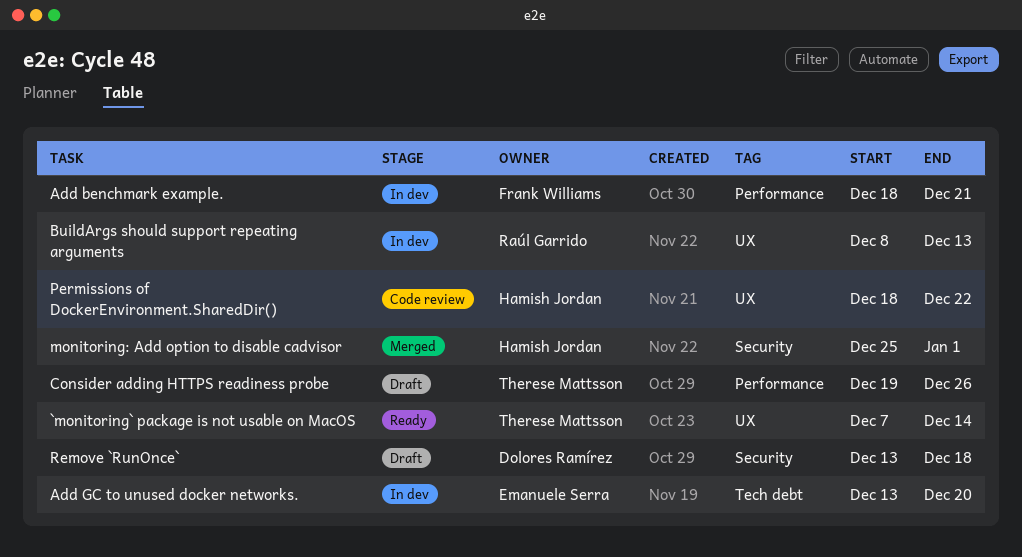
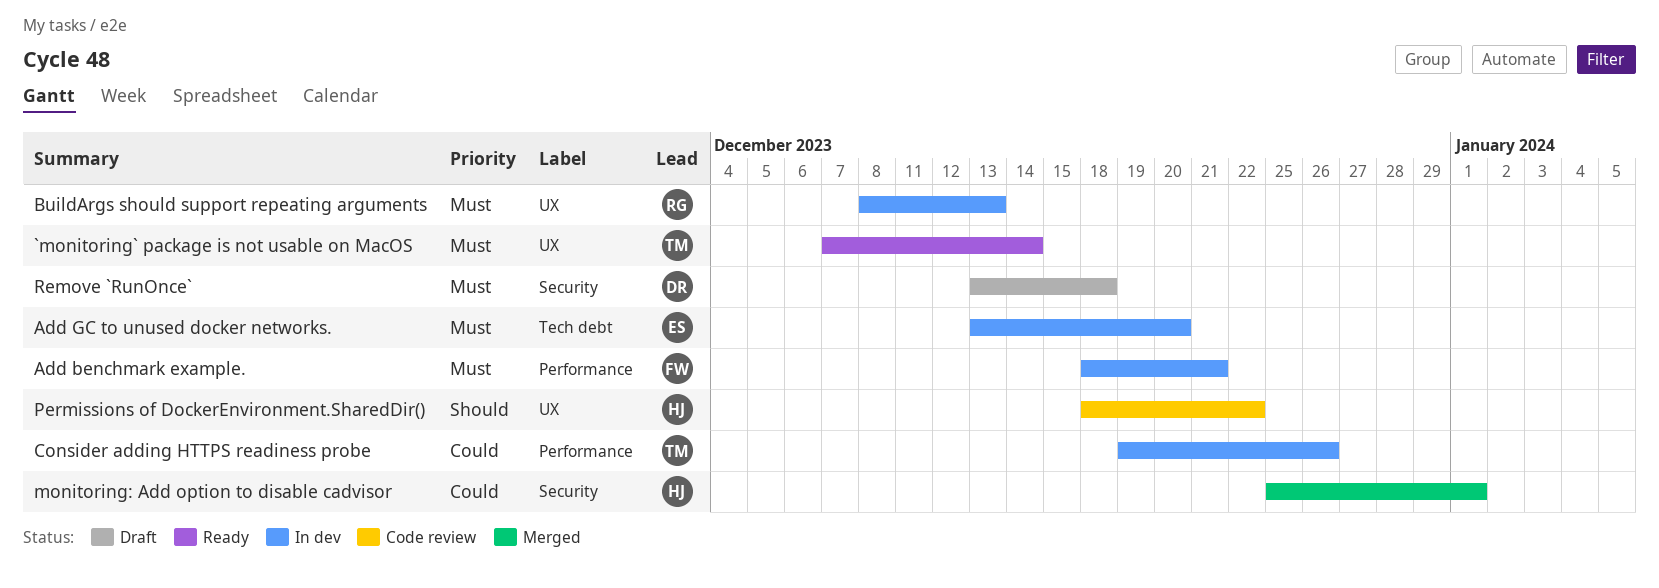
Consider adding HTTPS readiness probe, status: Draft -> In dev

